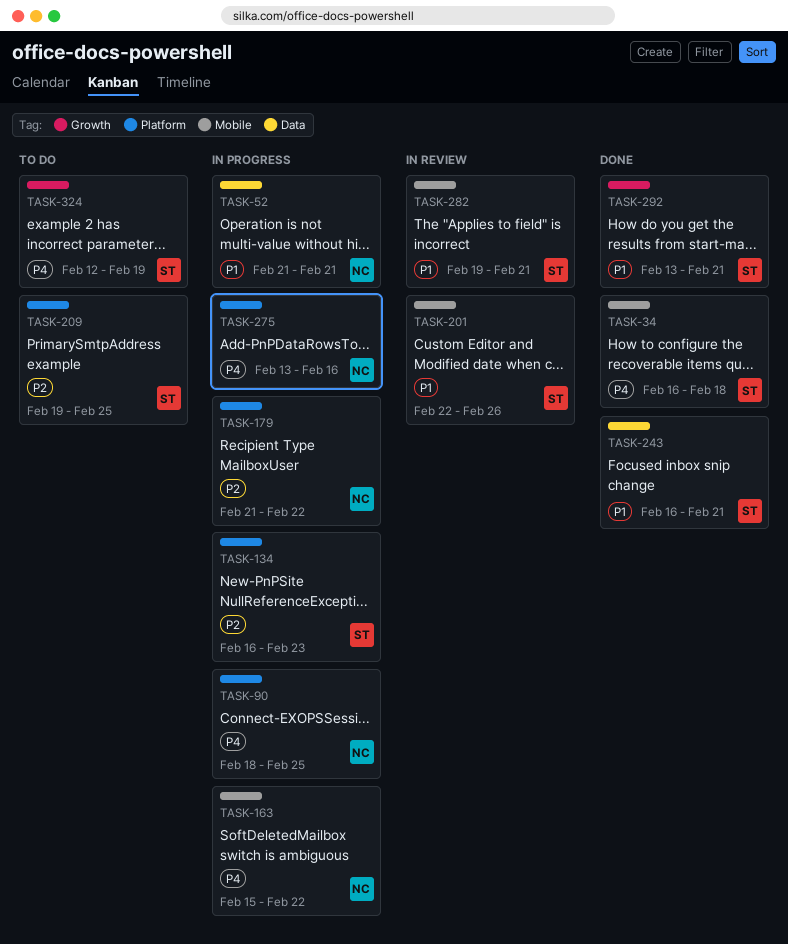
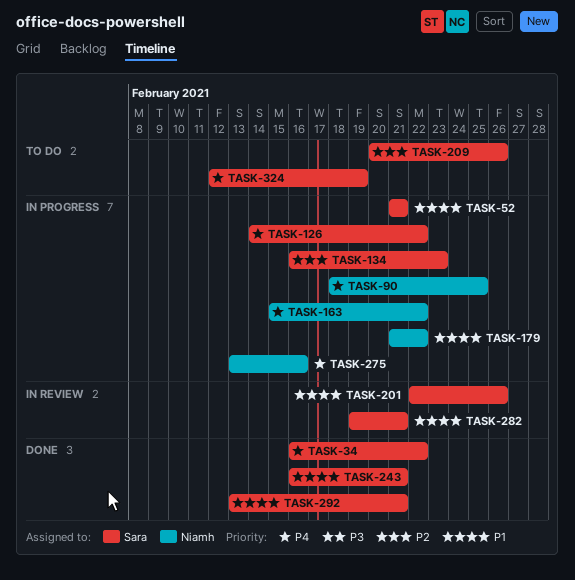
TASK-34, due: Feb 18 -> Feb 22
TASK-52, owner: Niamh -> Sara
TASK-126: none -> present
TASK-179, priority: P2 -> P1
TASK-209, start: Feb 19 -> Feb 20
TASK-209, due: Feb 25 -> Feb 26

